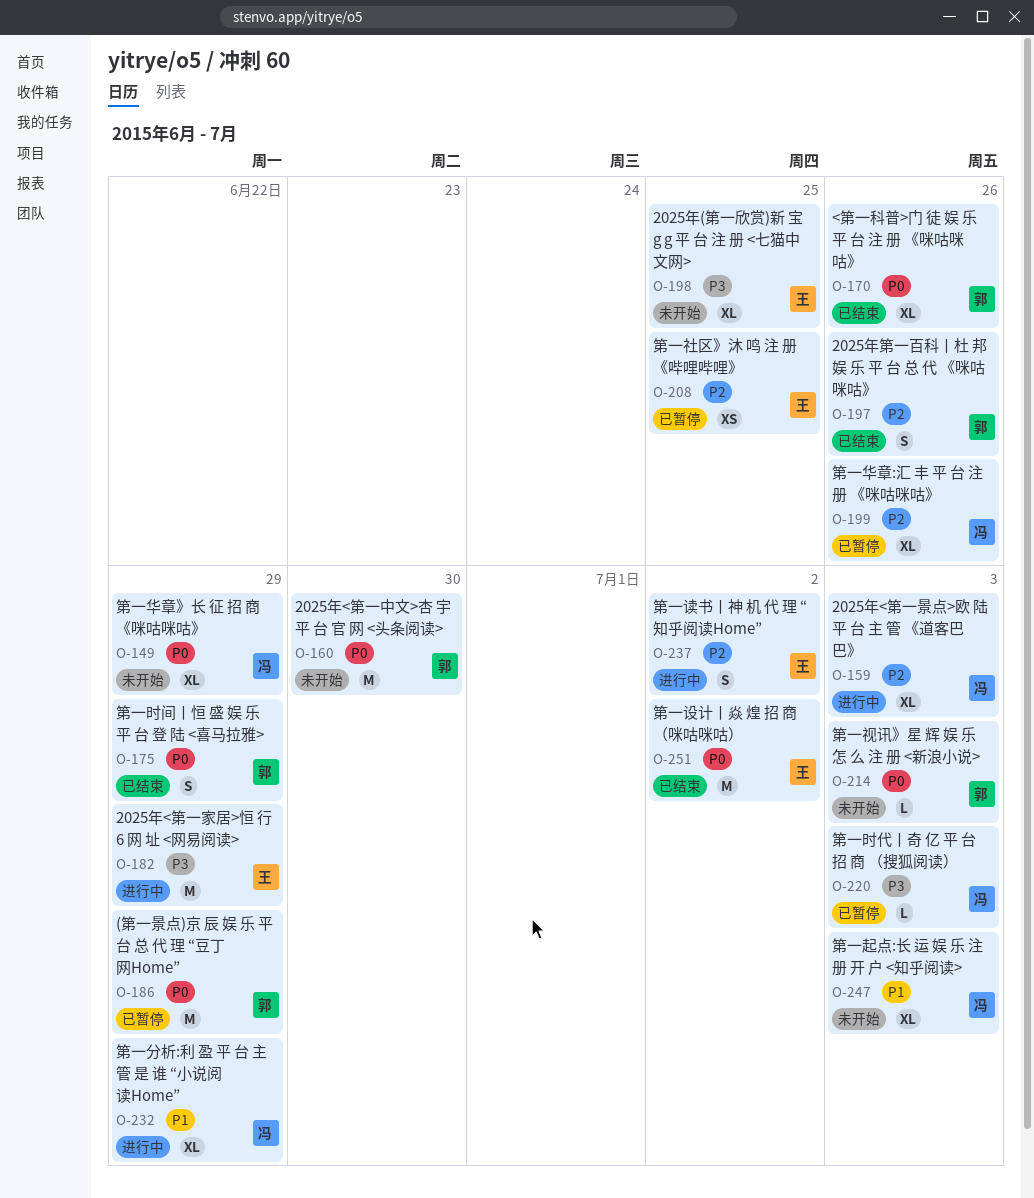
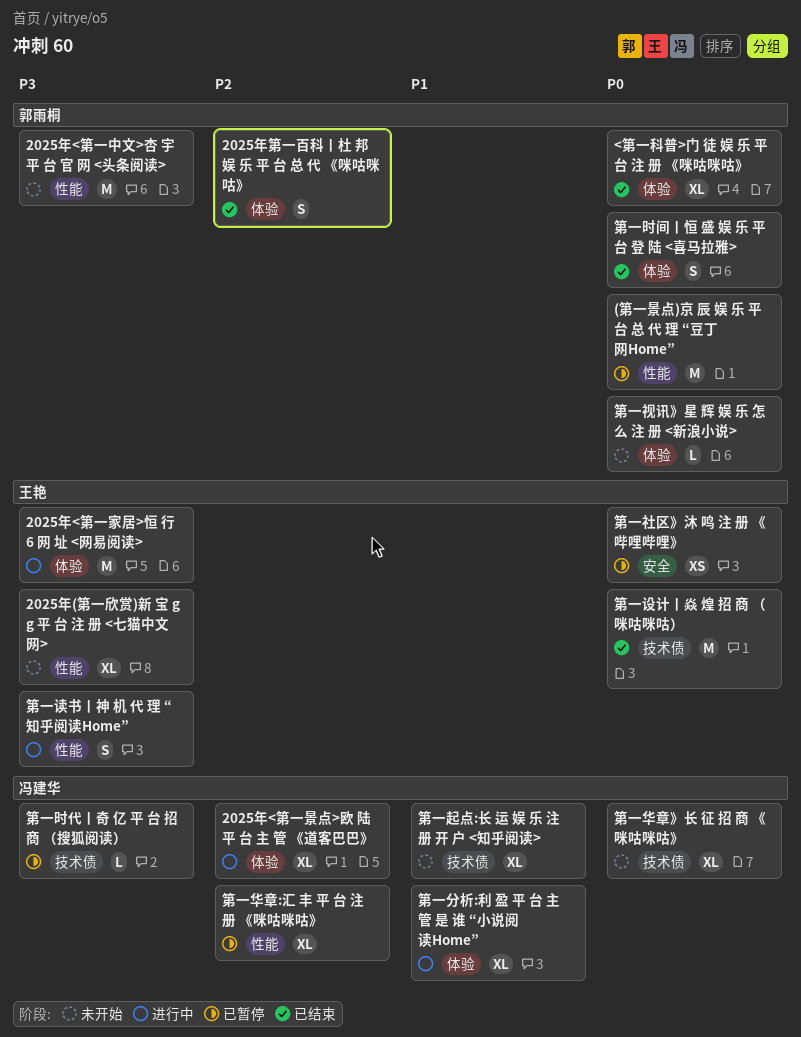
2025年<第一中文>杏 宇 平 台 官 网 <头条阅读>, priority: P0 -> P3
第一社区》沐 鸣 注 册 《哔哩哔哩》, priority: P2 -> P0
第一读书丨神 机 代 理 “知乎阅读Home”, priority: P2 -> P3

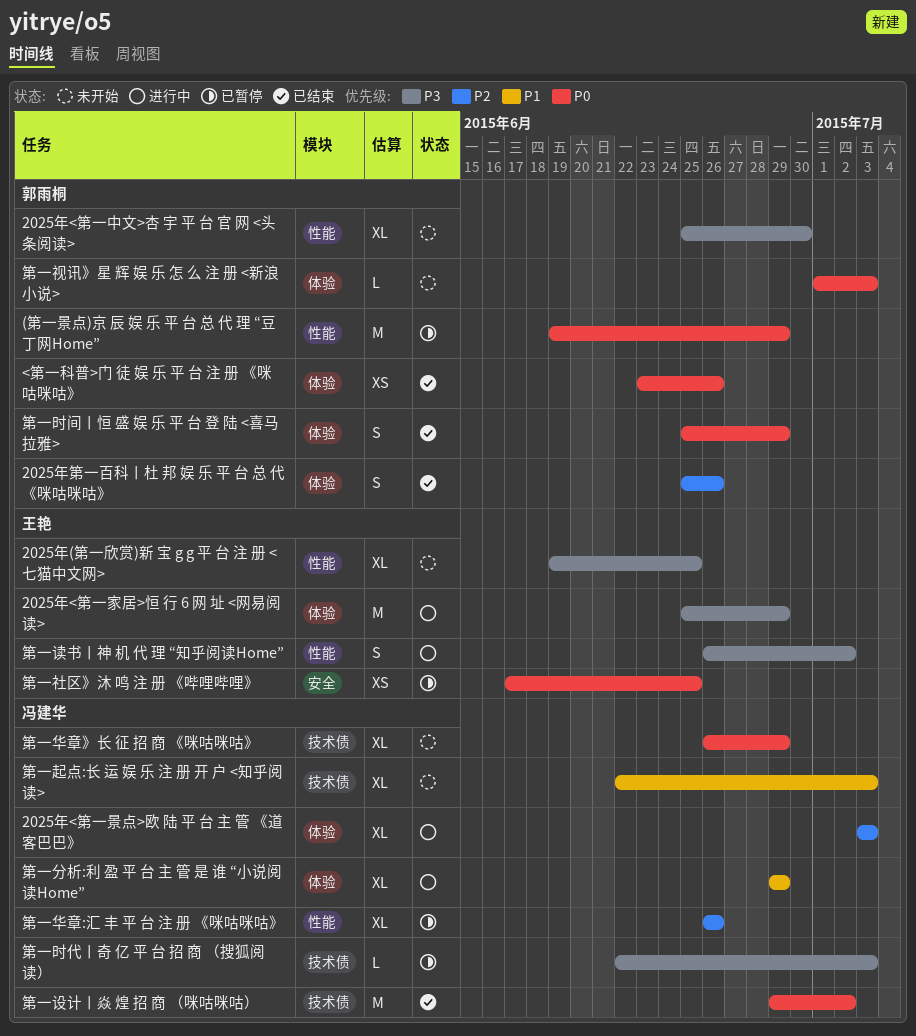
2025年<第一中文>杏 宇 平 台 官 网 <头条阅读>, estimate: M -> XL
<第一科普>门 徒 娱 乐 平 台 注 册 《咪咕咪咕》, estimate: XL -> XS
第一设计丨焱 煌 招 商 （咪咕咪咕）, owner: 王艳 -> 冯建华

